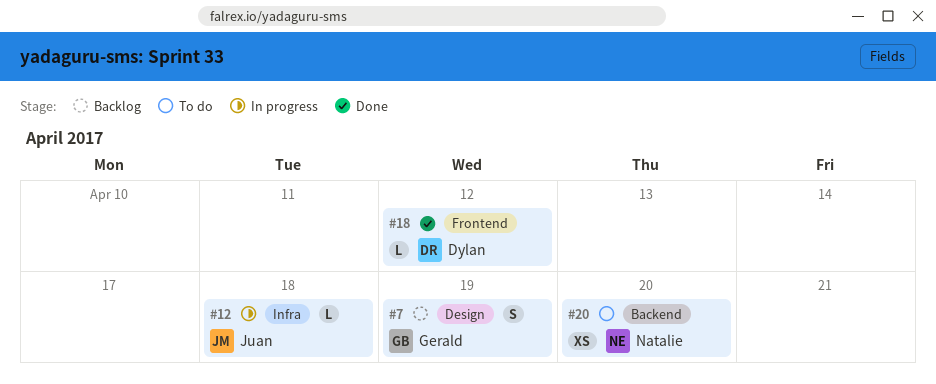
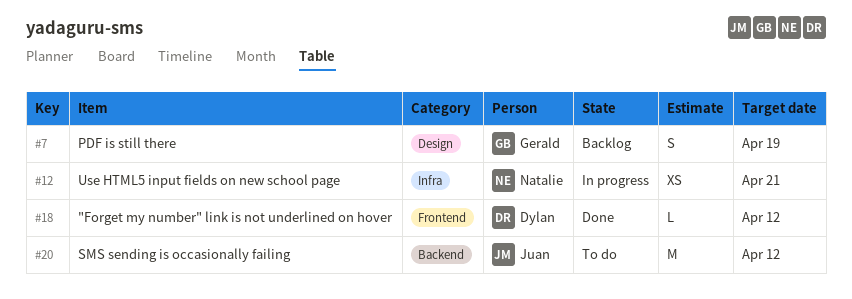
#12, owner: Juan -> Natalie
#12, estimate: L -> XS
#12, due: Apr 18 -> Apr 21
#20, owner: Natalie -> Juan
#20, estimate: XS -> M
#20, due: Apr 20 -> Apr 12

